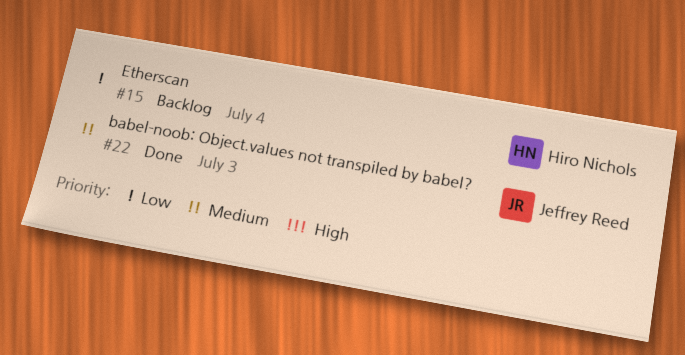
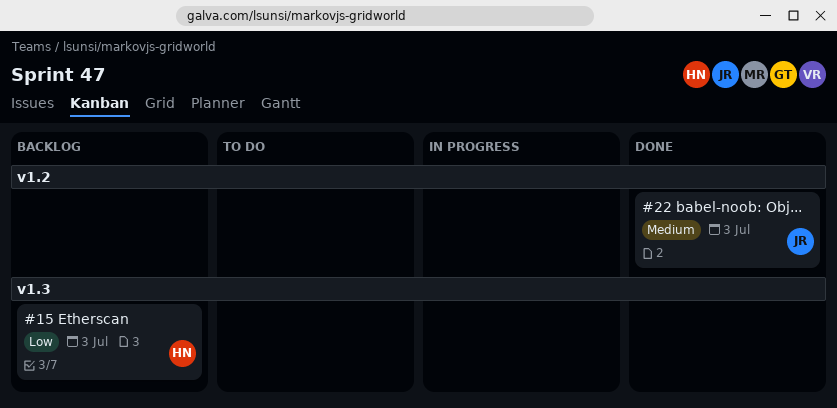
#15, due: Jul 4 -> Jul 3

